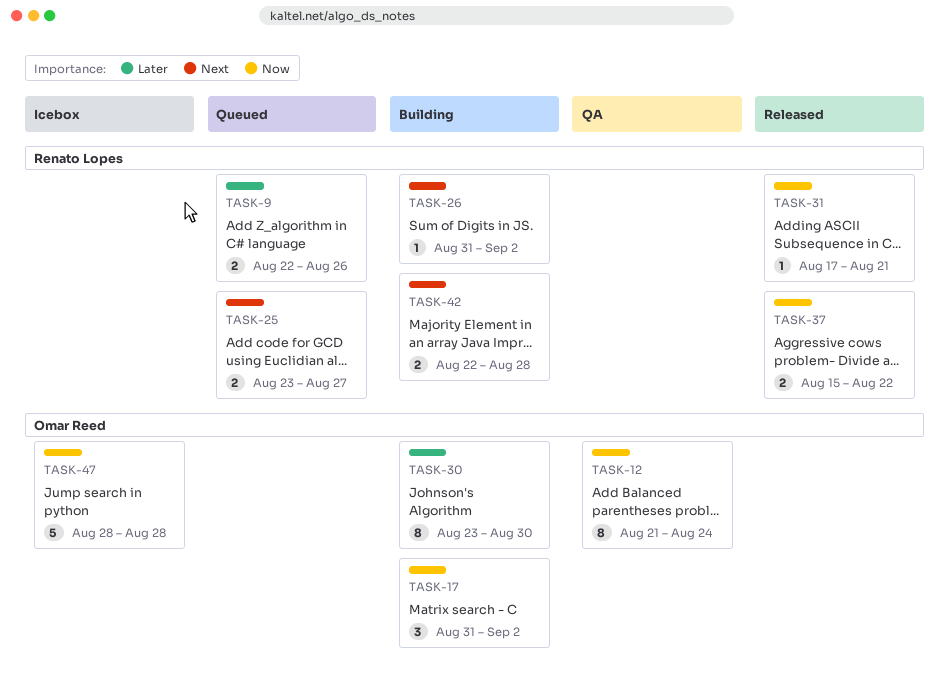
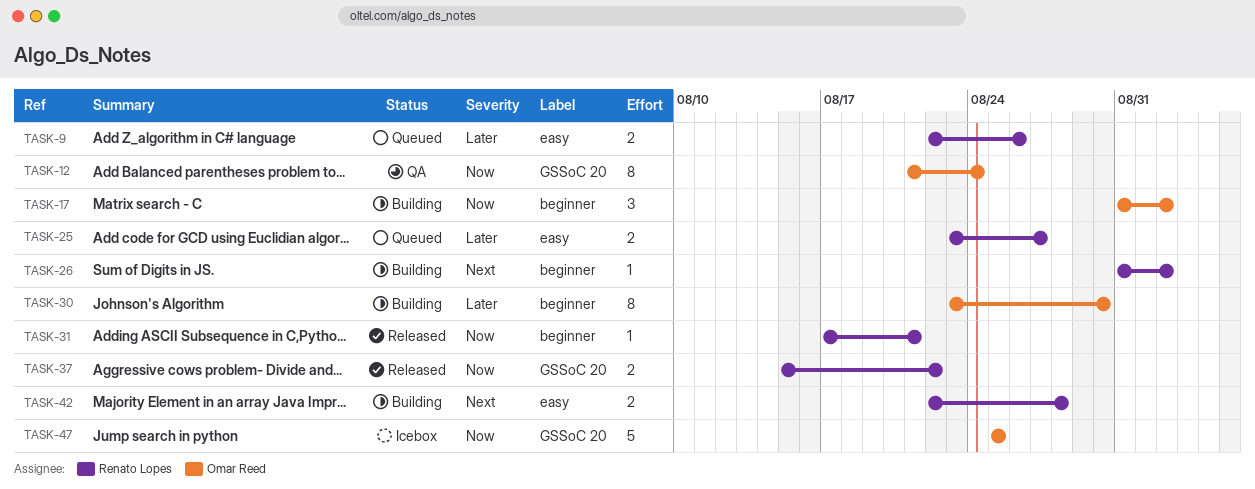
TASK-25, priority: Next -> Later
TASK-47, start: Aug 28 -> Aug 25
TASK-47, due: Aug 28 -> Aug 25

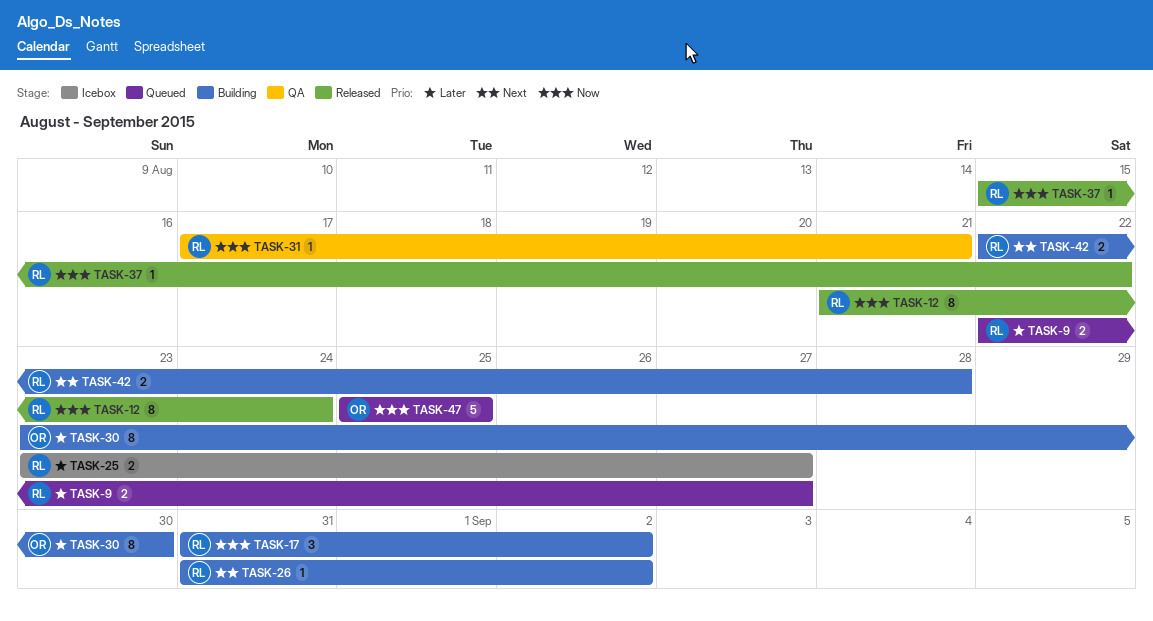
TASK-9, due: Aug 26 -> Aug 27
TASK-12, status: QA -> Released
TASK-12, owner: Omar Reed -> Renato Lopes
TASK-17, owner: Omar Reed -> Renato Lopes
TASK-25, status: Queued -> Icebox
TASK-31, status: Released -> QA
TASK-37, estimate: 2 -> 1
TASK-47, status: Icebox -> Queued

